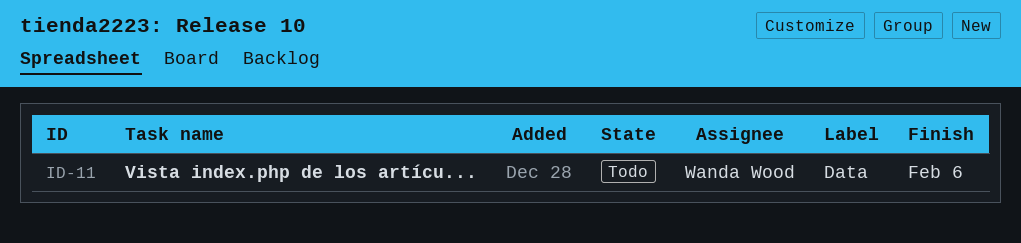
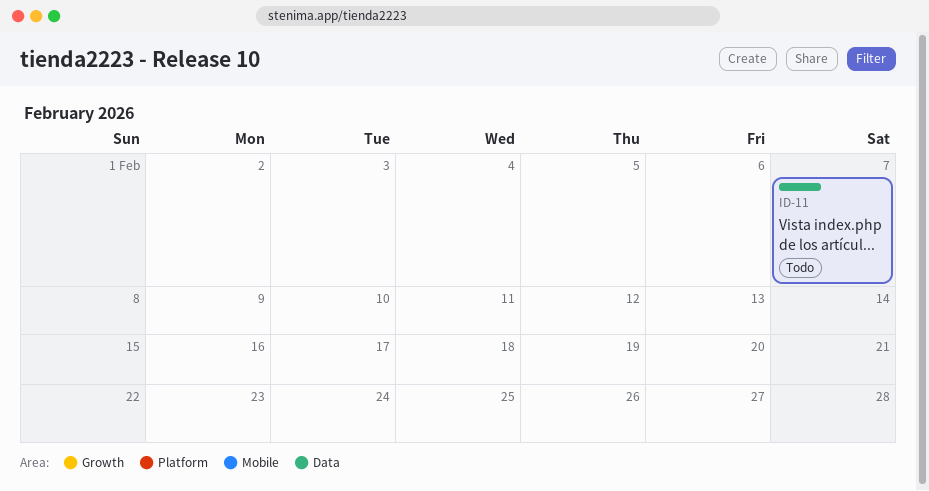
ID-11, due: Feb 6 -> Feb 7

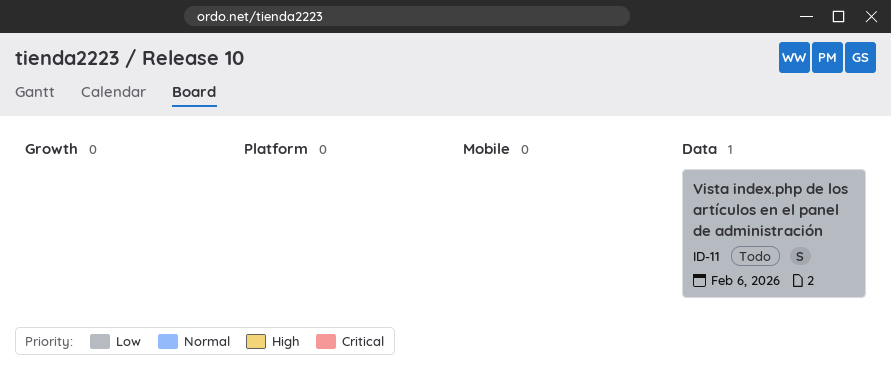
ID-11, due: Feb 7 -> Feb 6

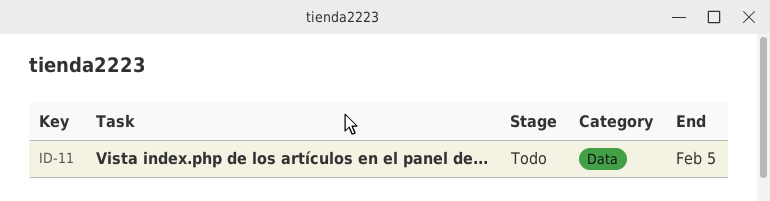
ID-11, due: Feb 6 -> Feb 5

